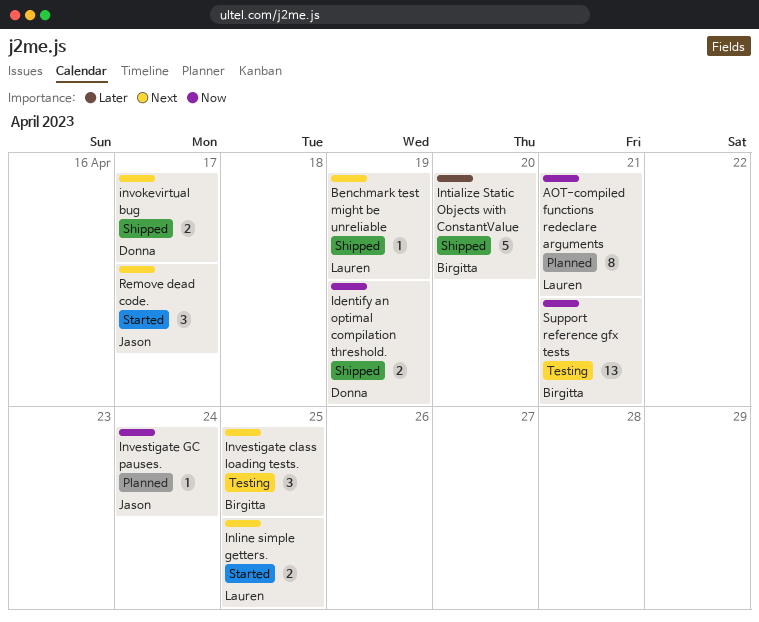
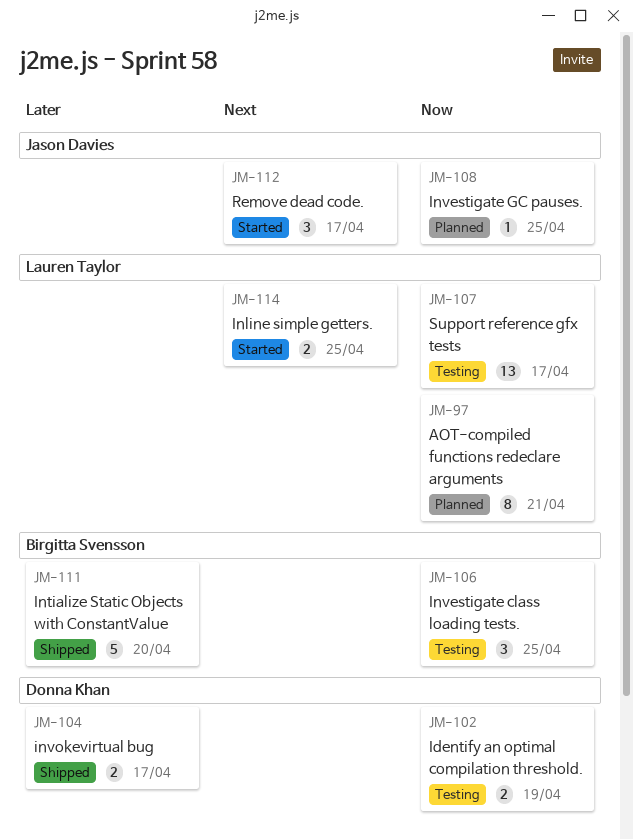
Benchmark test might be unreliable: present -> none
Identify an optimal compilation threshold., status: Shipped -> Testing
Investigate class loading tests., priority: Next -> Now
Investigate GC pauses., due: Apr 24 -> Apr 25
invokevirtual bug, priority: Next -> Later
Support reference gfx tests, owner: Birgitta Svensson -> Lauren Taylor
Support reference gfx tests, due: Apr 21 -> Apr 17

